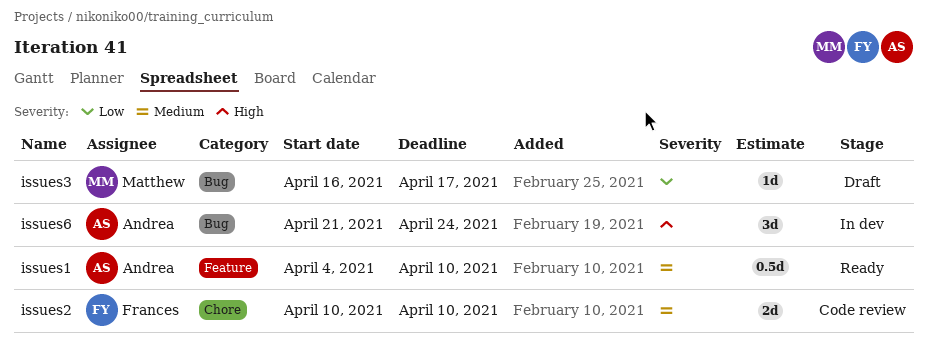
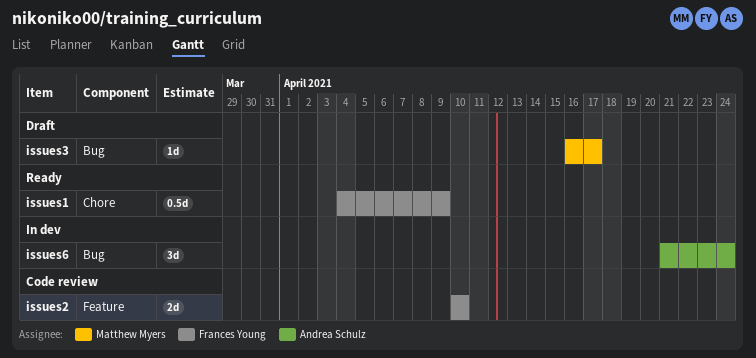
issues1, owner: Andrea Schulz -> Frances Young
issues1, label: Feature -> Chore
issues1, due: Apr 10 -> Apr 9
issues2, label: Chore -> Feature

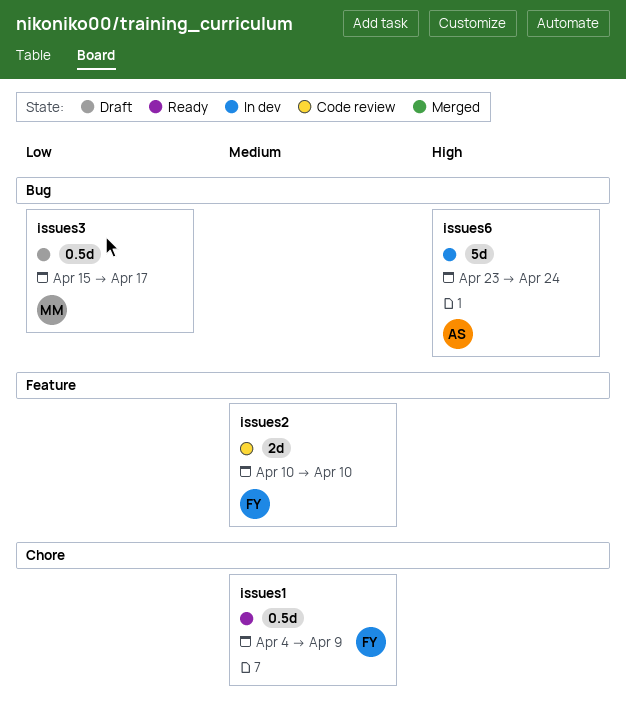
issues3, estimate: 1d -> 0.5d
issues3, start: Apr 16 -> Apr 15
issues6, estimate: 3d -> 5d
issues6, start: Apr 21 -> Apr 23

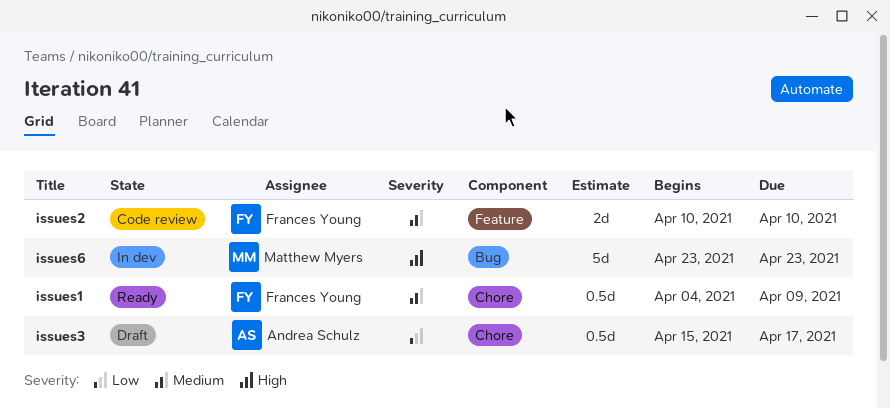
issues3, owner: Matthew Myers -> Andrea Schulz
issues3, label: Bug -> Chore
issues6, owner: Andrea Schulz -> Matthew Myers
issues6, due: Apr 24 -> Apr 23

